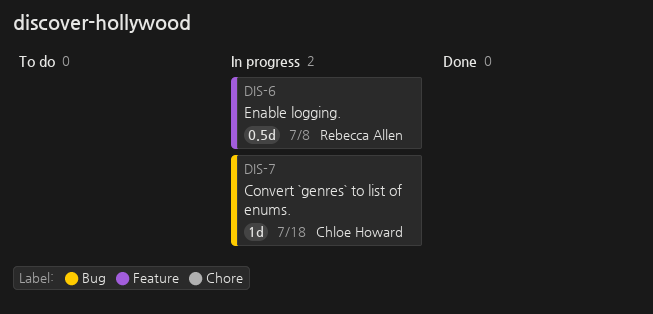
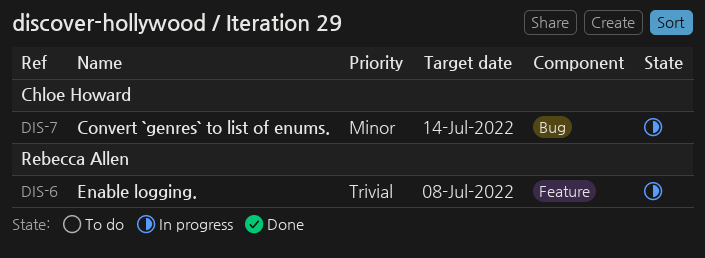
DIS-7, due: Jul 18 -> Jul 14

